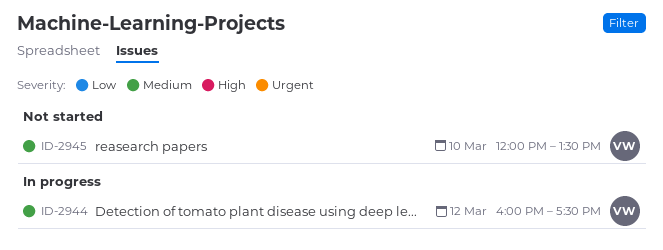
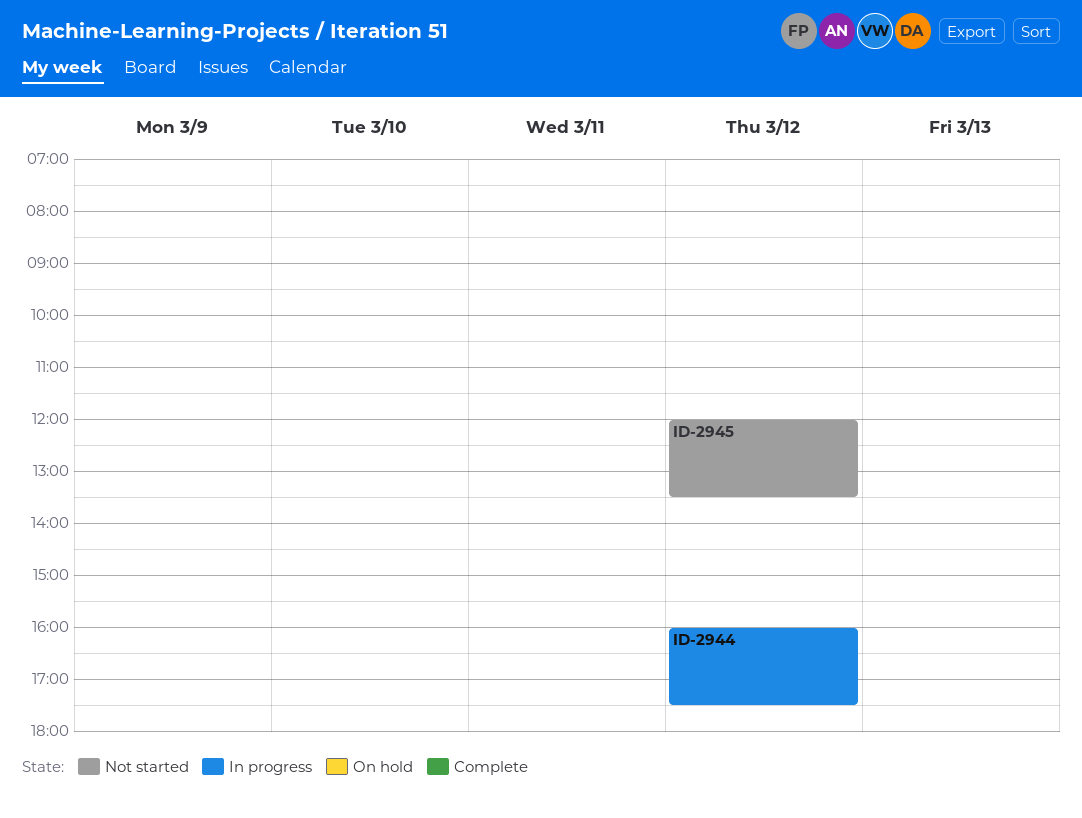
ID-2945, day: Mar 10 -> Mar 12

